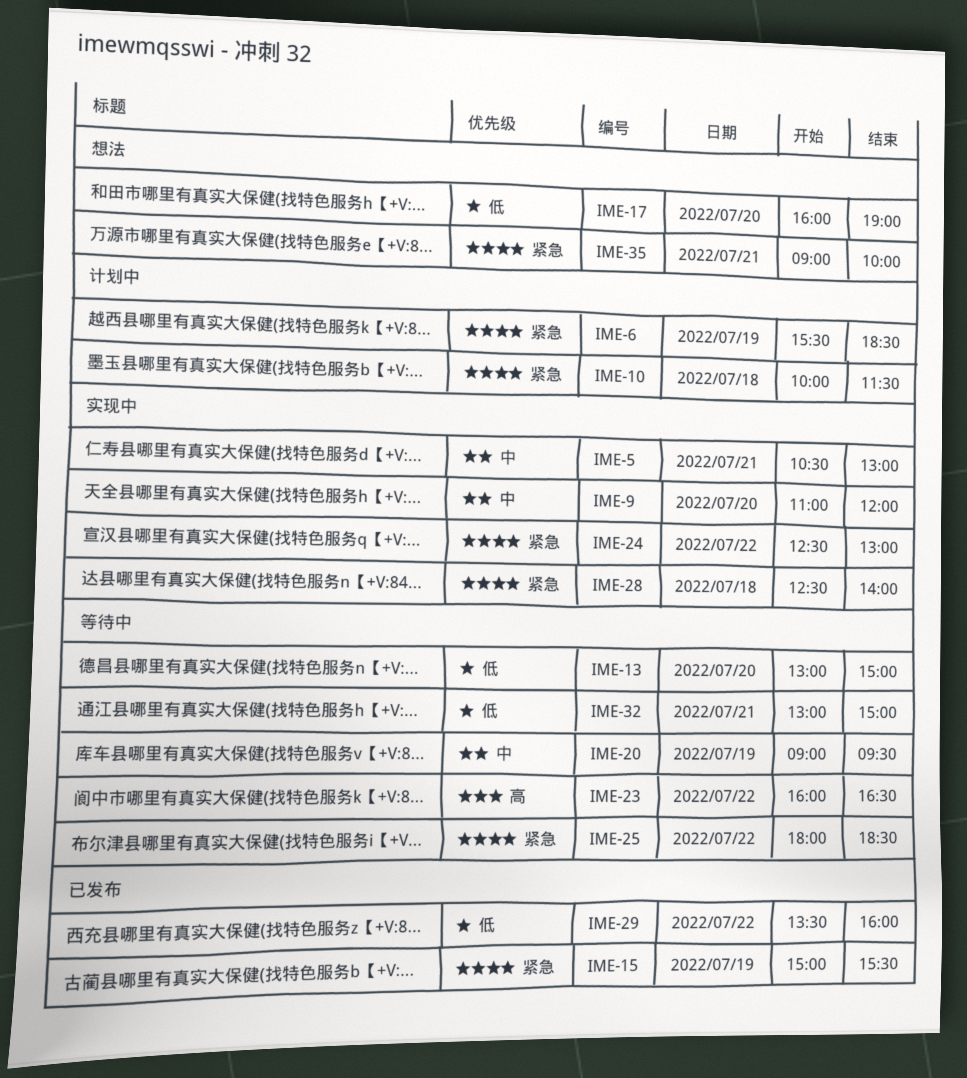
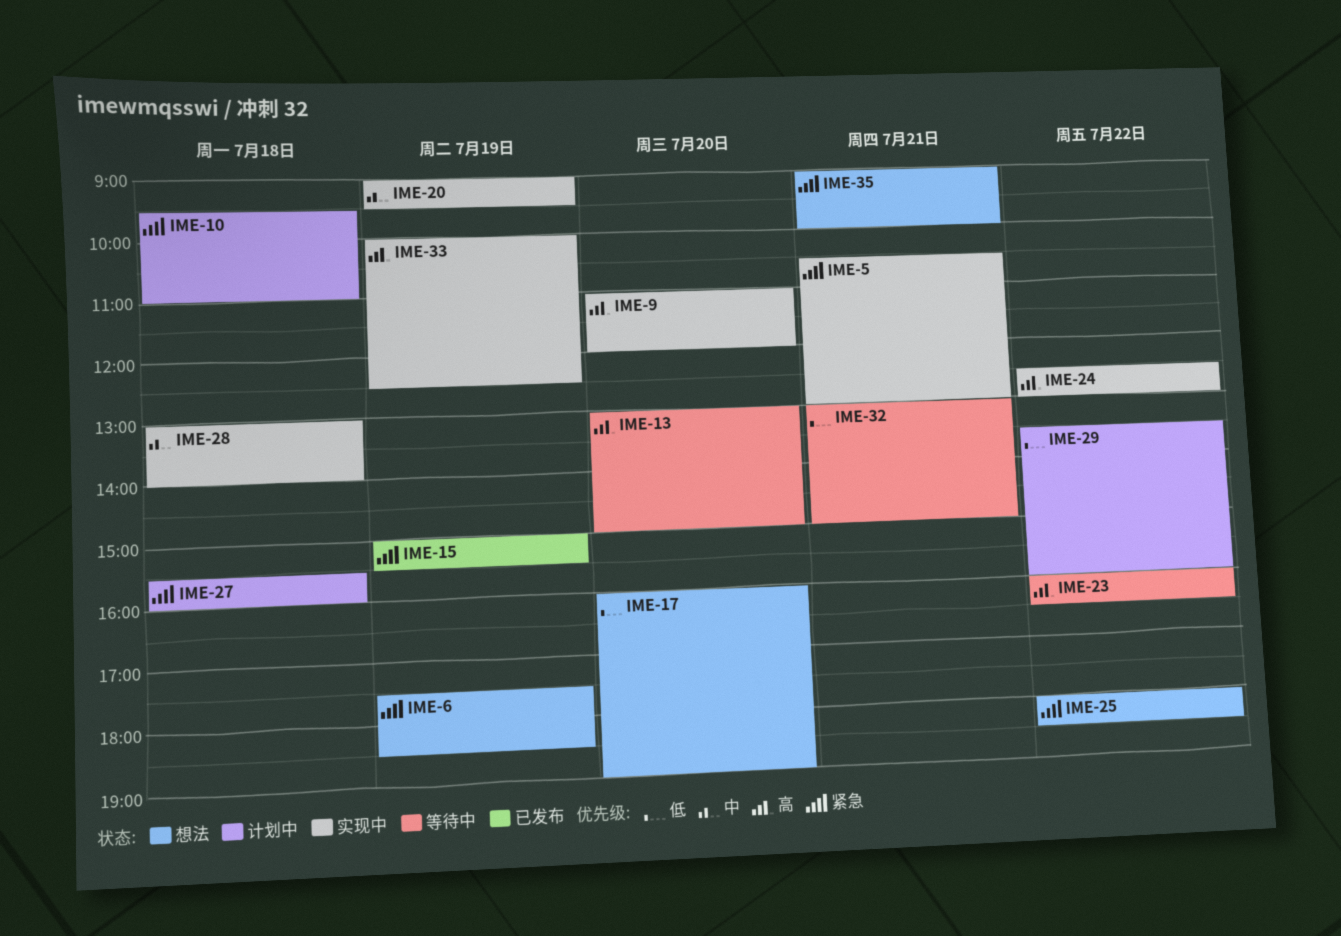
IME-5, priority: 中 -> 紧急
IME-6, status: 计划中 -> 想法
IME-6, begins: 15:30 -> 17:30
IME-9, priority: 中 -> 高
IME-10, begins: 10:00 -> 09:30
IME-10, ends: 11:30 -> 11:00
IME-13, priority: 低 -> 高
IME-20, status: 等待中 -> 实现中
IME-24, priority: 紧急 -> 高
IME-25, status: 等待中 -> 想法
IME-27: none -> present
IME-28, priority: 紧急 -> 中
IME-28, begins: 12:30 -> 13:00
IME-29, status: 已发布 -> 计划中
IME-33: none -> present

